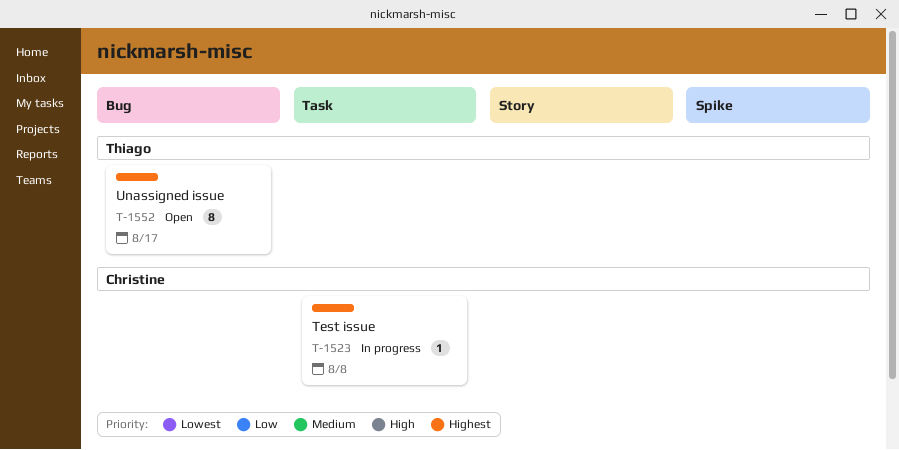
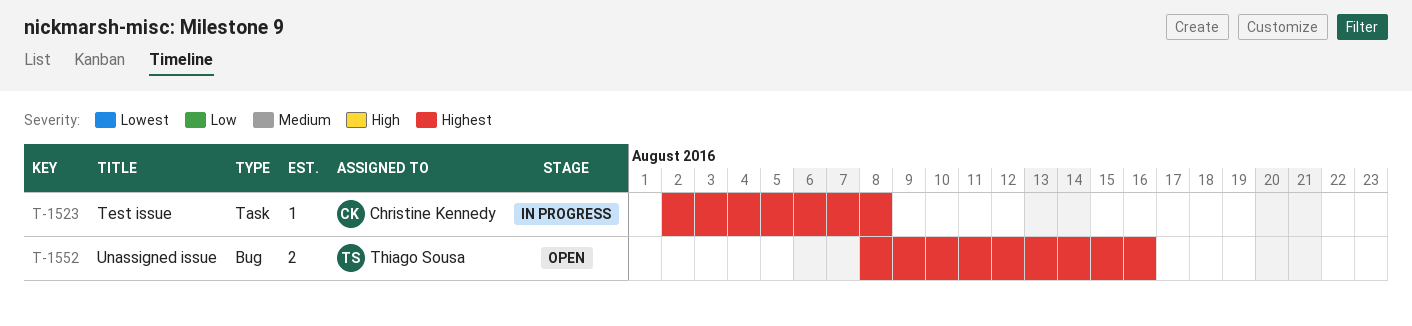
T-1552, estimate: 8 -> 2
T-1552, due: Aug 17 -> Aug 16

